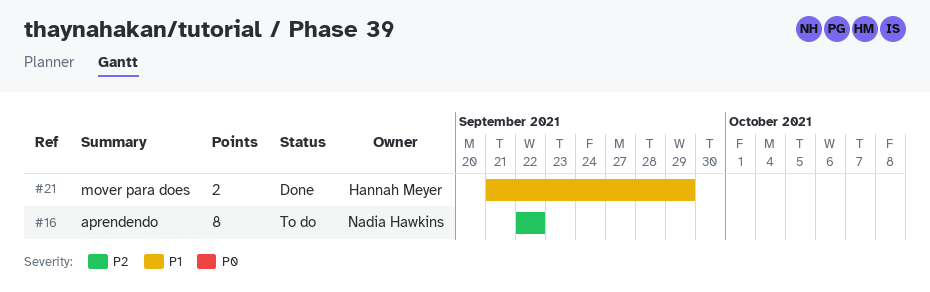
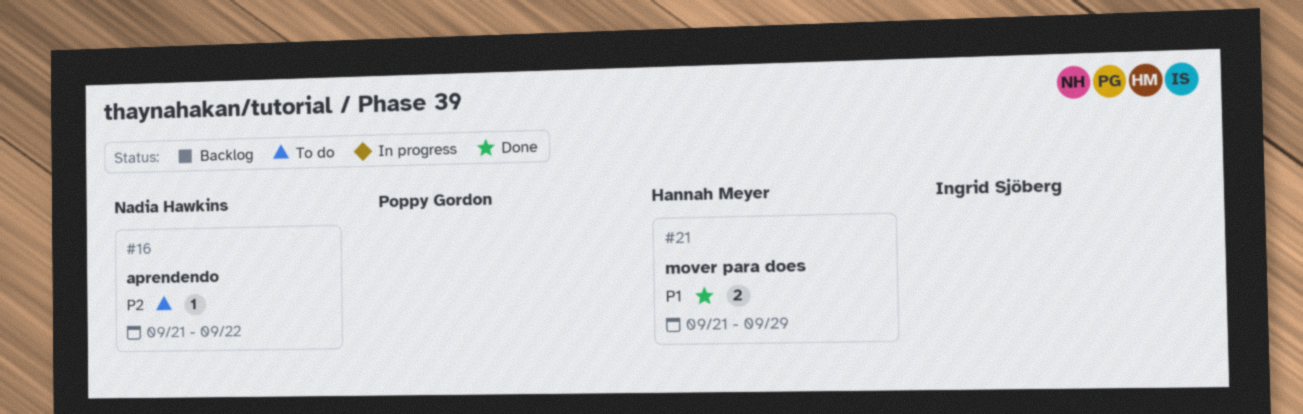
#16, estimate: 8 -> 1
#16, start: Sep 22 -> Sep 21

